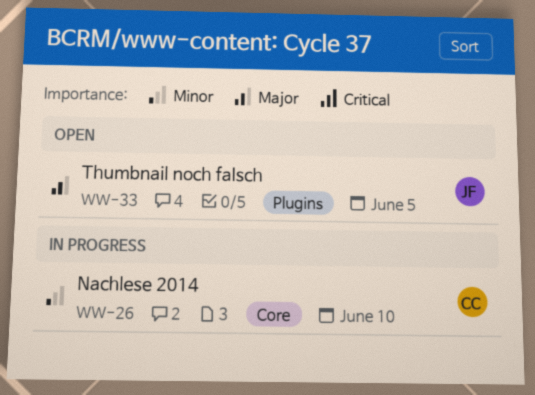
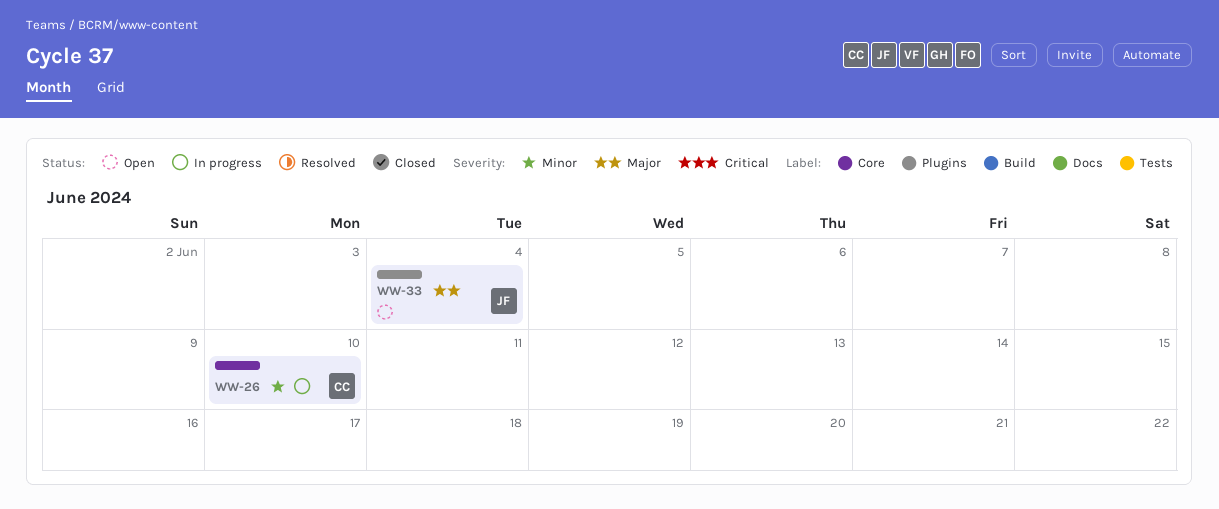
WW-33, due: Jun 5 -> Jun 4

